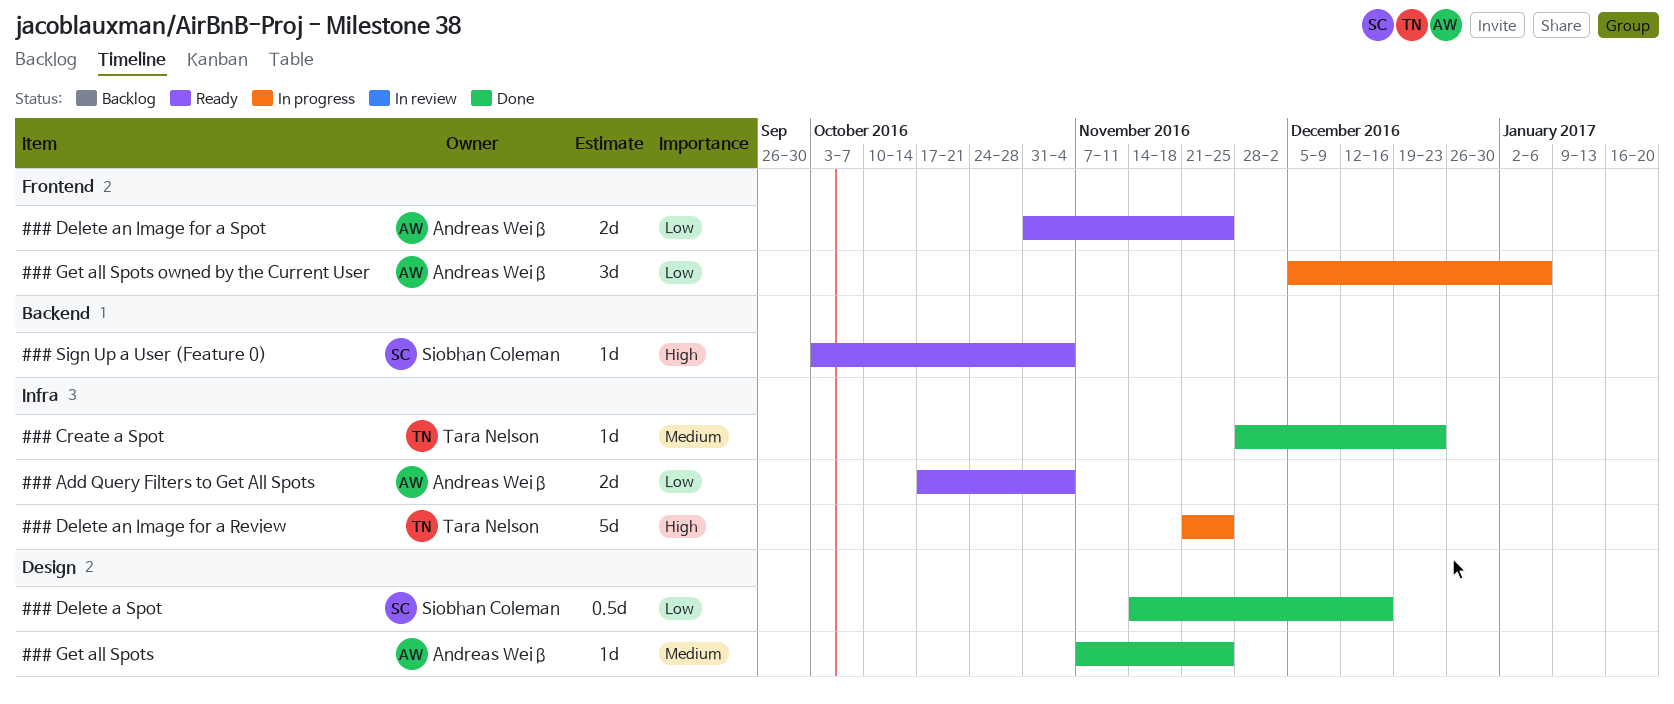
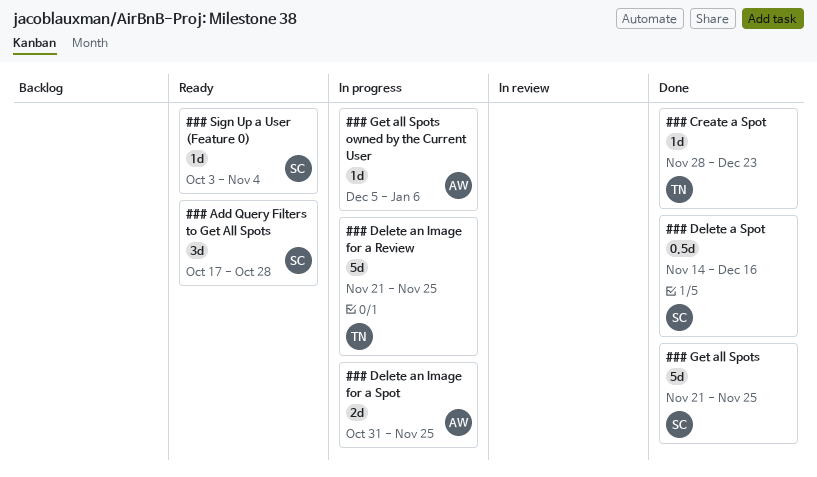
### Add Query Filters to Get All Spots, owner: Andreas Weiß -> Siobhan Coleman
### Add Query Filters to Get All Spots, estimate: 2d -> 3d
### Add Query Filters to Get All Spots, due: Nov 4 -> Oct 28
### Delete an Image for a Spot, status: Ready -> In progress
### Get all Spots, owner: Andreas Weiß -> Siobhan Coleman
### Get all Spots, estimate: 1d -> 5d
### Get all Spots, start: Nov 7 -> Nov 21
### Get all Spots owned by the Current User, estimate: 3d -> 1d

